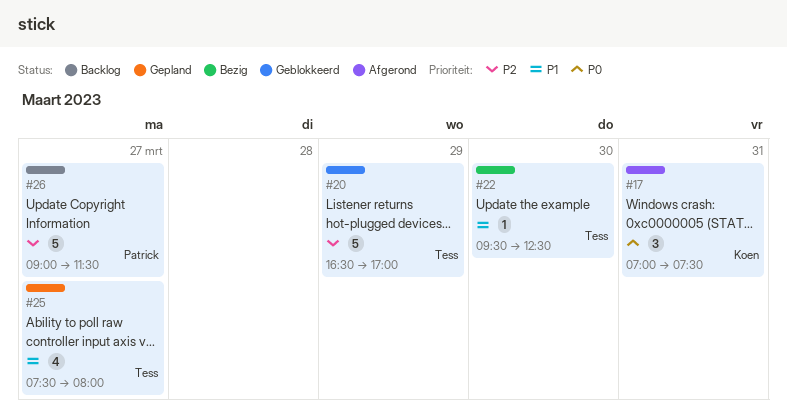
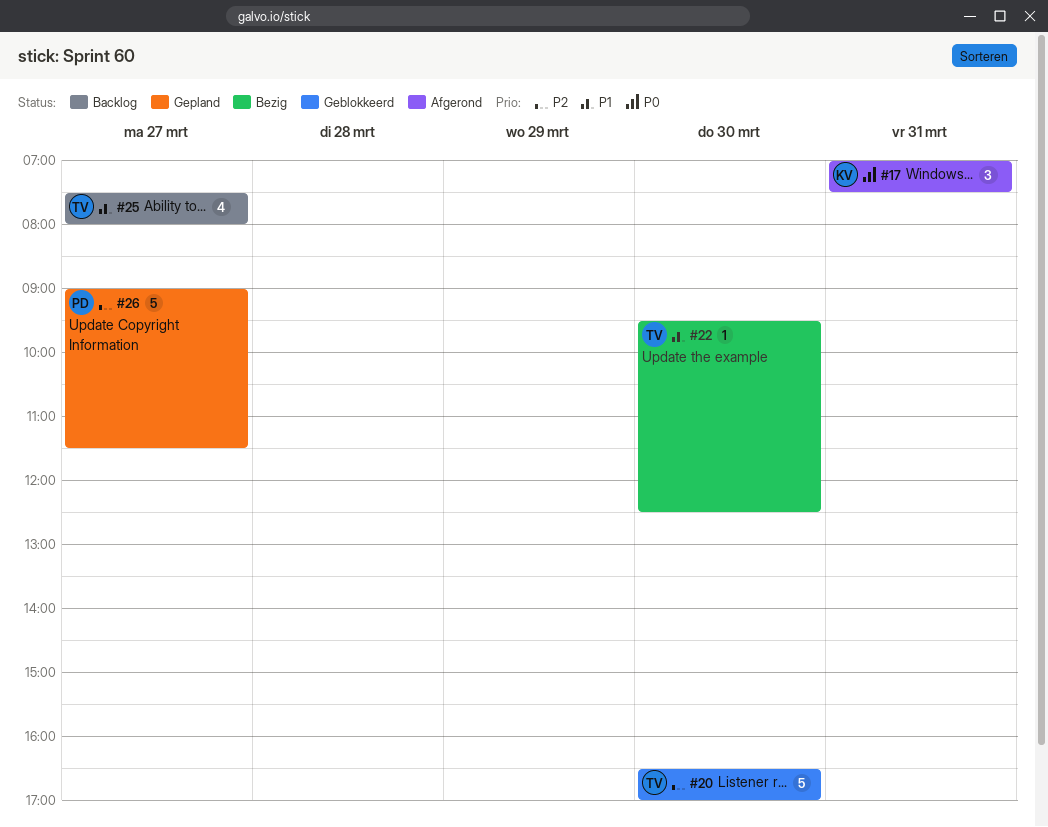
#20, day: Mar 29 -> Mar 30
#25, status: Gepland -> Backlog
#26, status: Backlog -> Gepland

